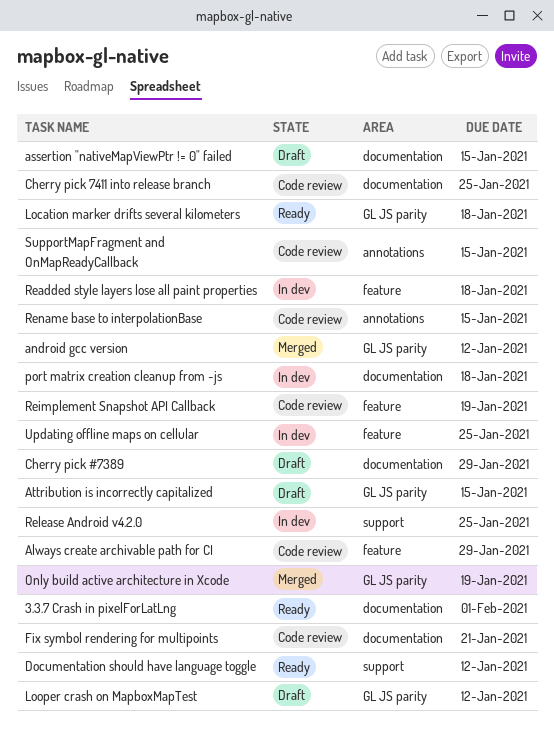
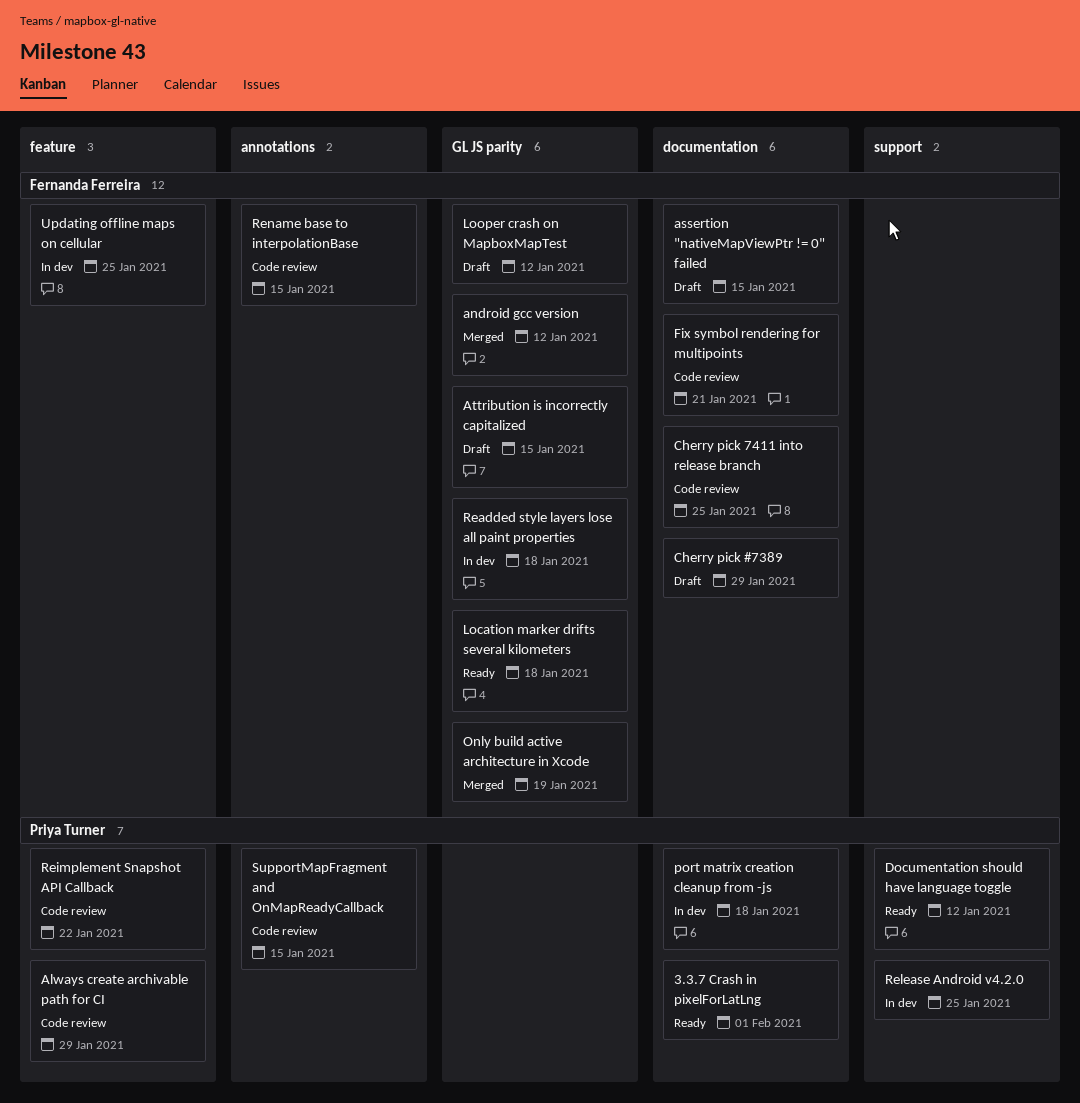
Readded style layers lose all paint properties, label: feature -> GL JS parity
Reimplement Snapshot API Callback, due: Jan 19 -> Jan 22

